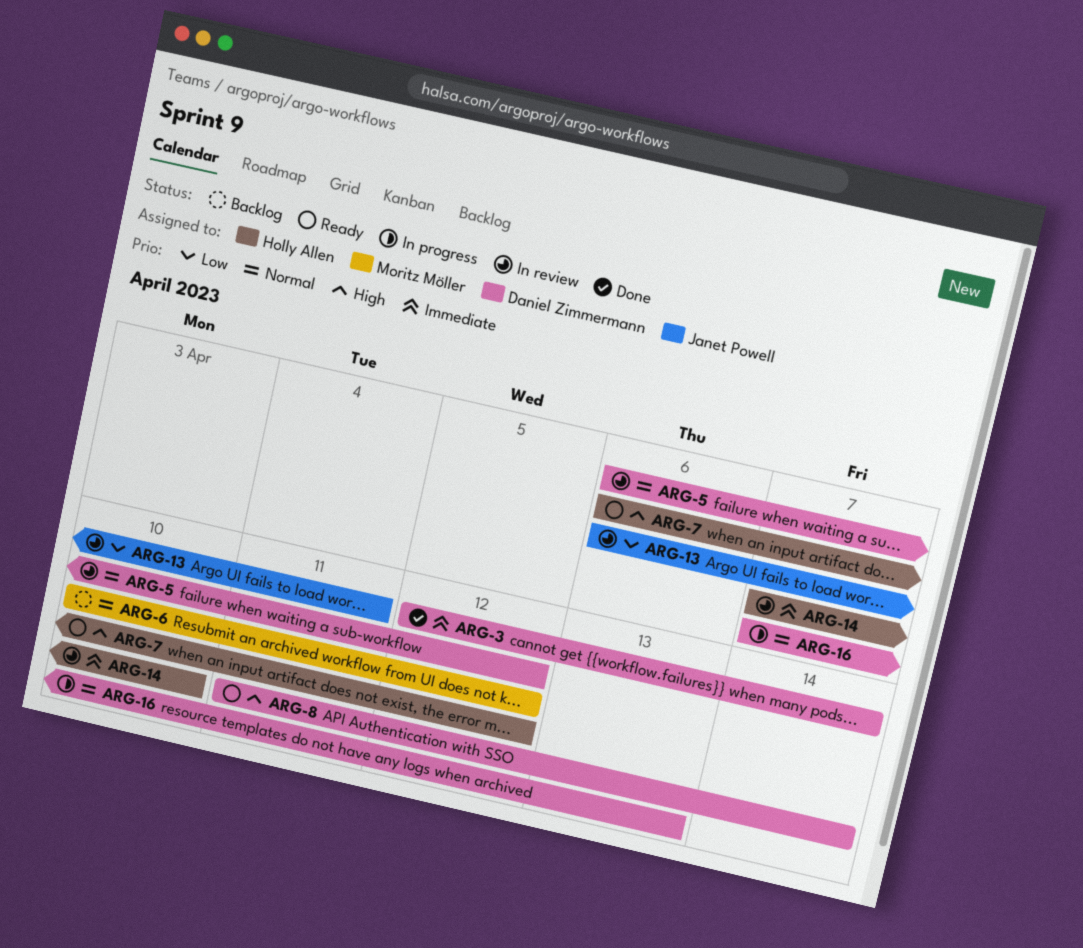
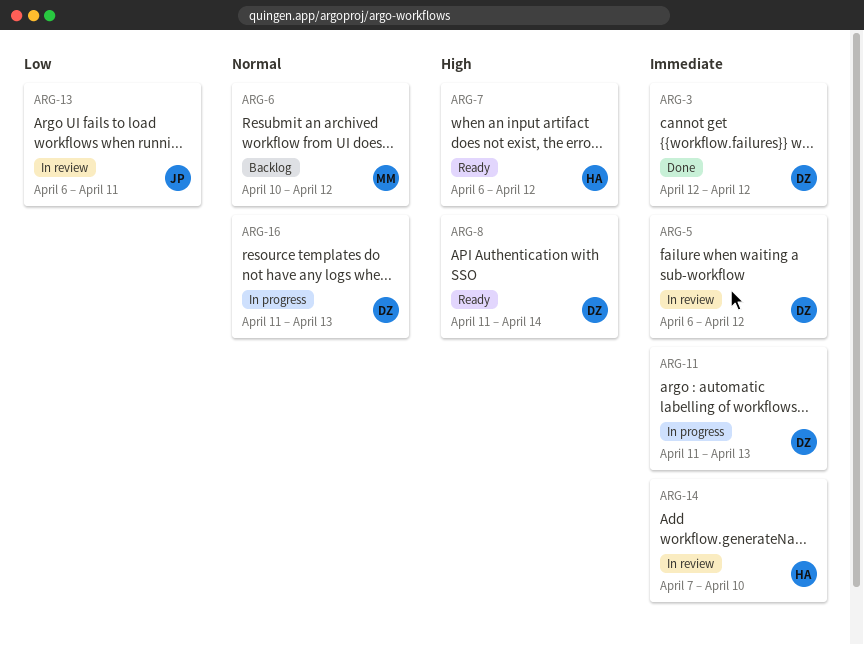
ARG-3, due: Apr 14 -> Apr 12
ARG-5, priority: Normal -> Immediate
ARG-11: none -> present
ARG-16, start: Apr 7 -> Apr 11

